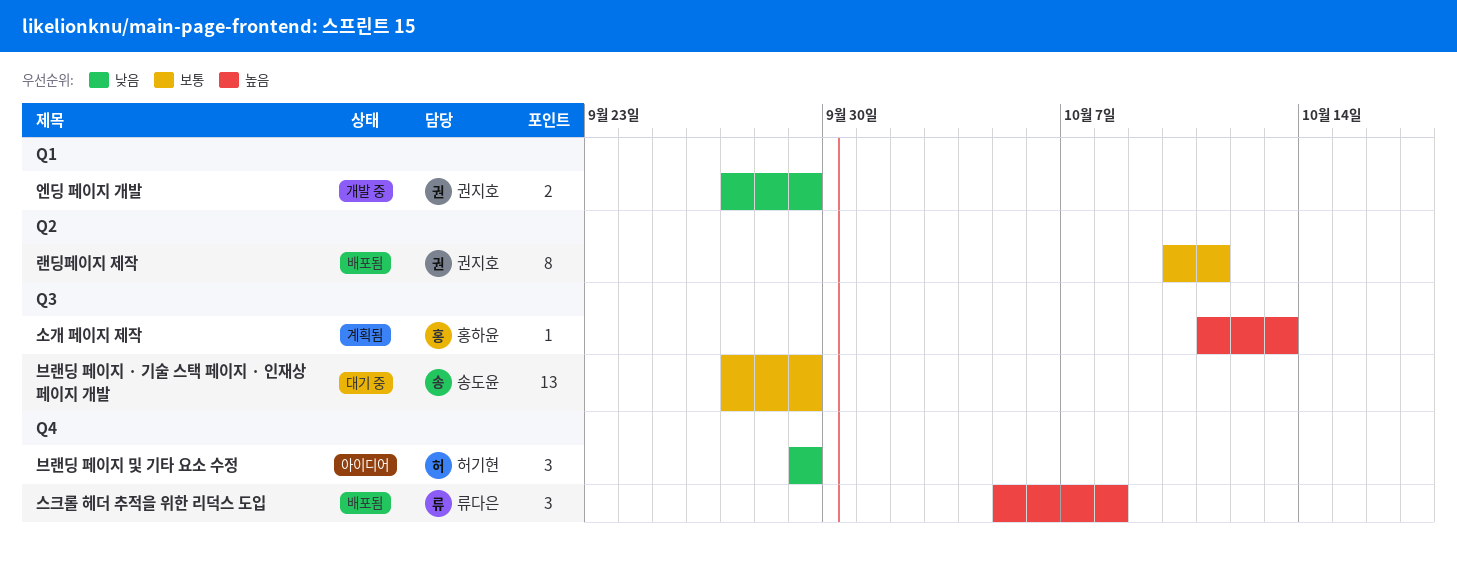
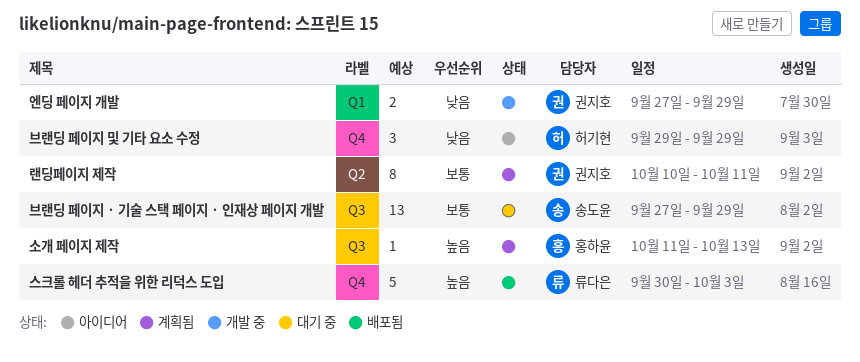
랜딩페이지 제작, status: 배포됨 -> 계획됨
스크롤 헤더 추적을 위한 리덕스 도입, estimate: 3 -> 5
스크롤 헤더 추적을 위한 리덕스 도입, start: Oct 5 -> Sep 30
스크롤 헤더 추적을 위한 리덕스 도입, due: Oct 8 -> Oct 3

